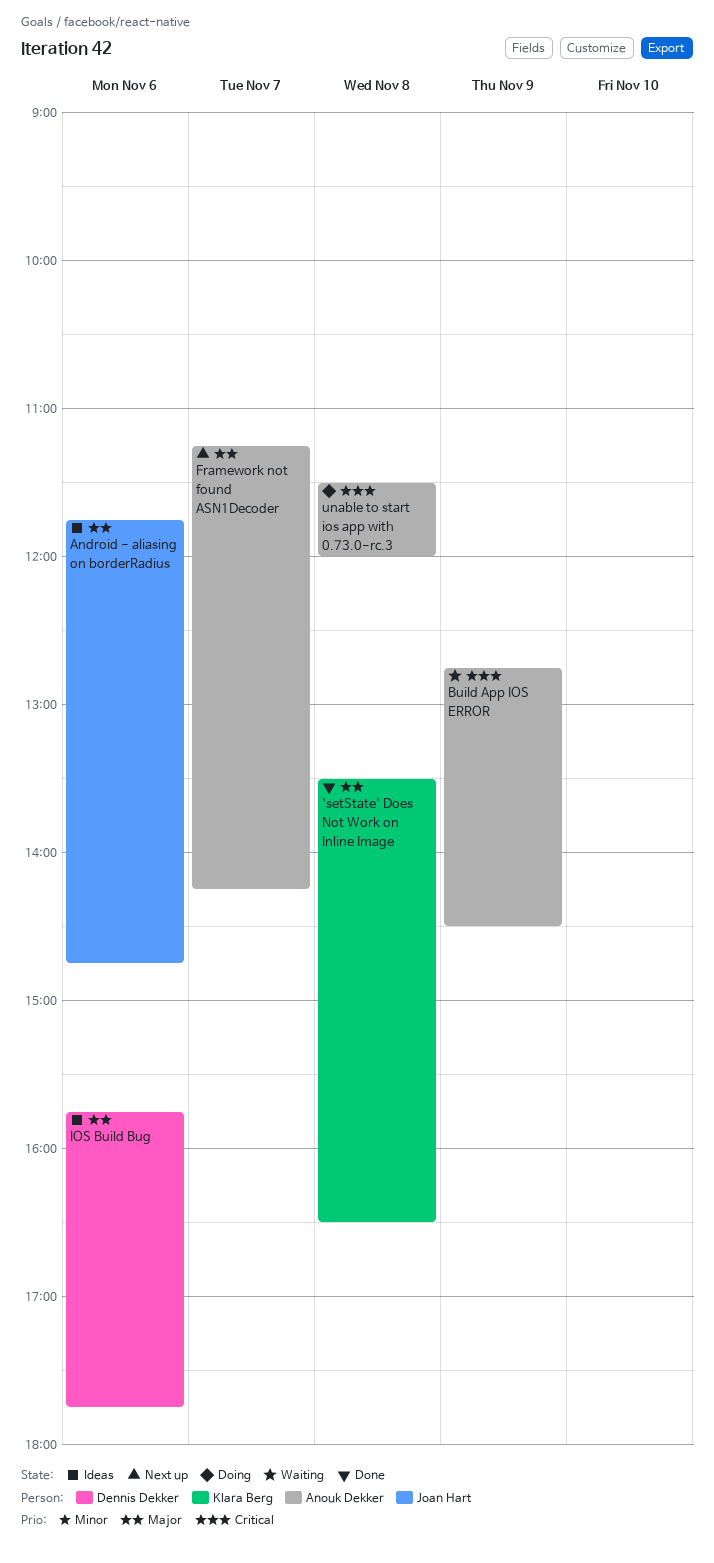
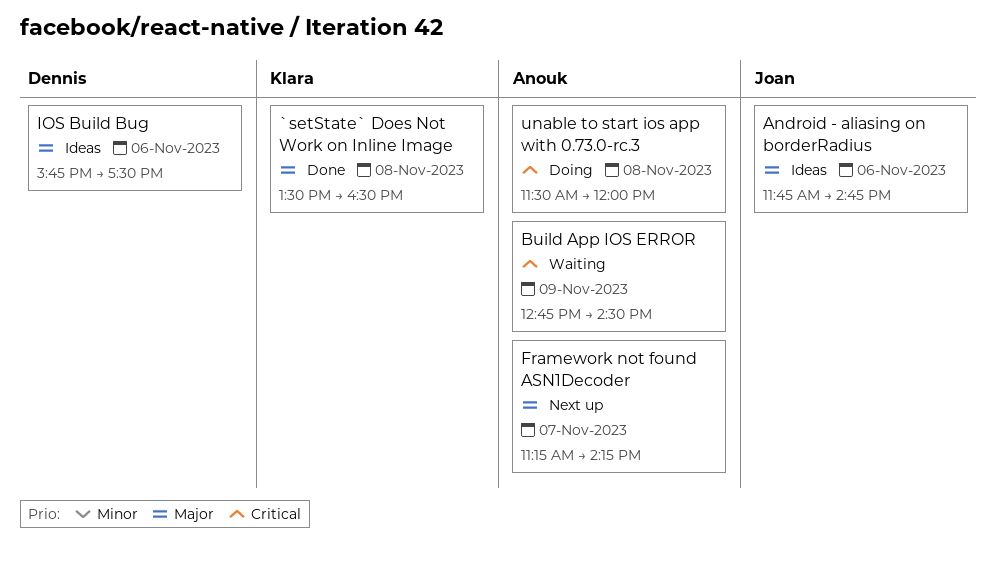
IOS Build Bug, ends: 17:45 -> 17:30

